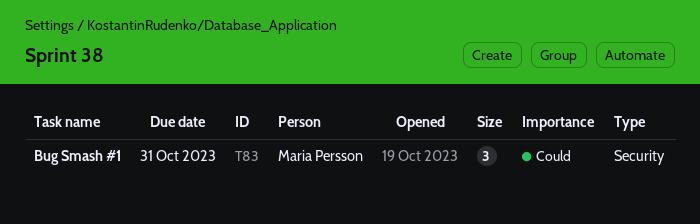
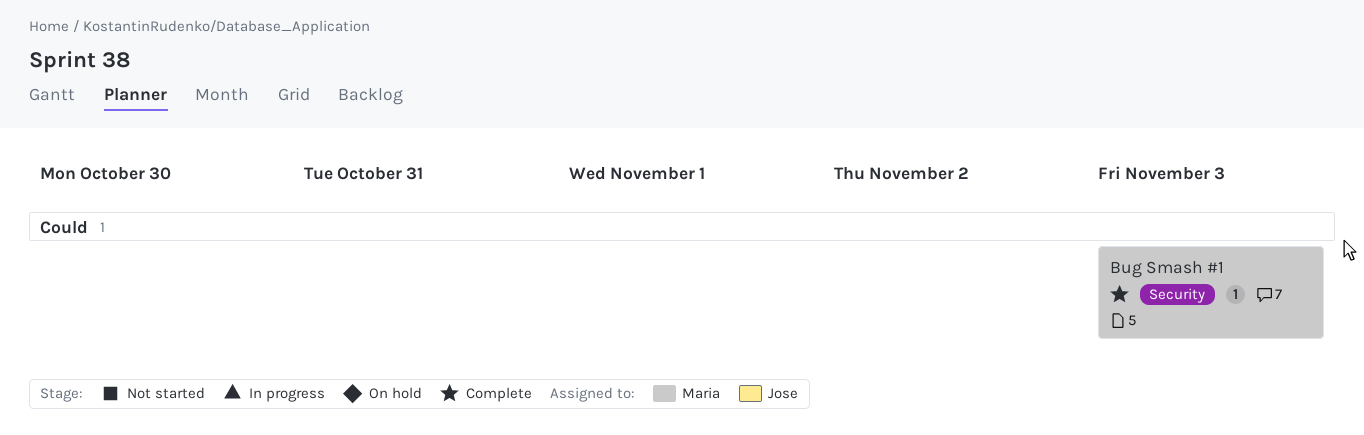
Bug Smash #1, estimate: 3 -> 1
Bug Smash #1, due: Oct 31 -> Nov 3

